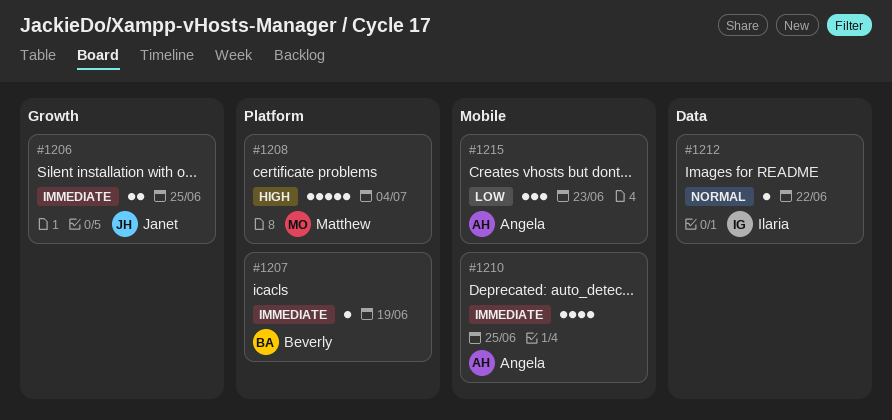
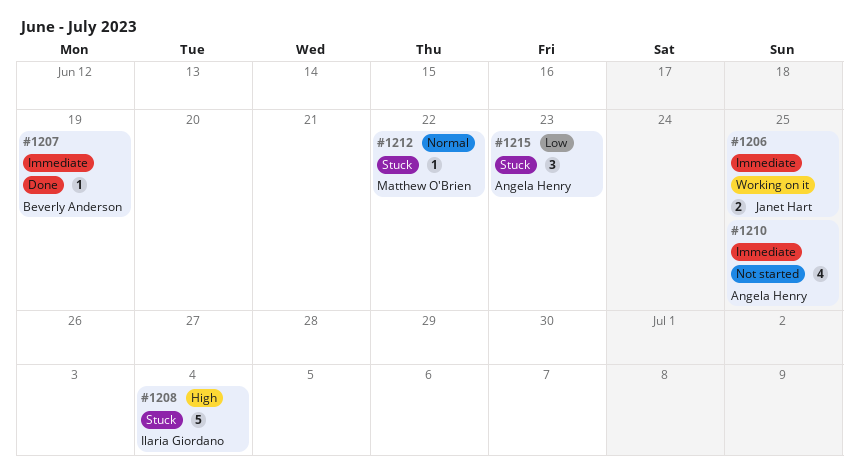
#1208, owner: Matthew O'Brien -> Ilaria Giordano
#1212, owner: Ilaria Giordano -> Matthew O'Brien

